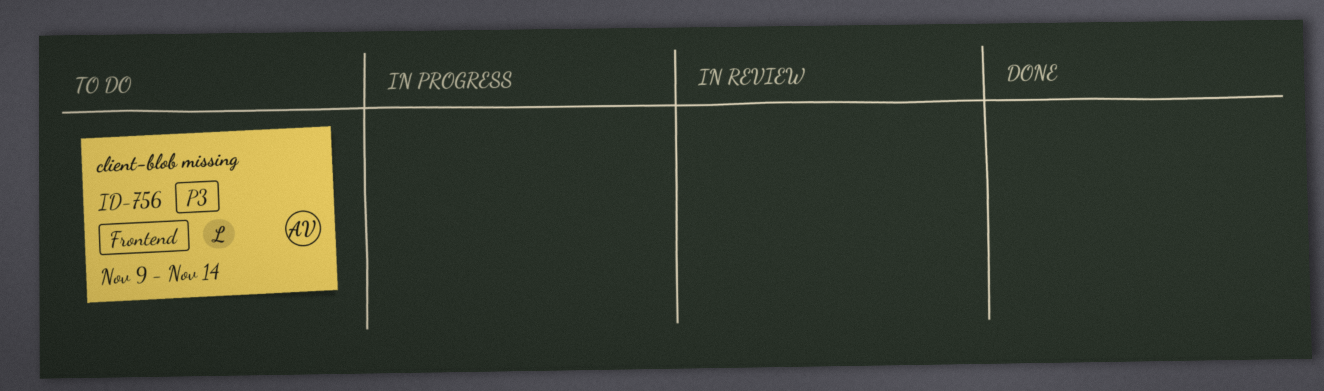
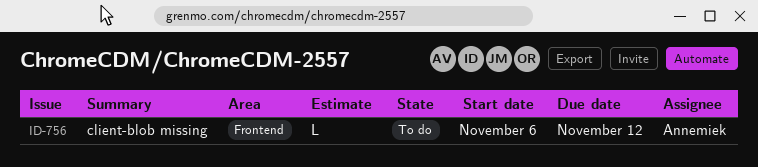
ID-756, start: Nov 9 -> Nov 6
ID-756, due: Nov 14 -> Nov 12

